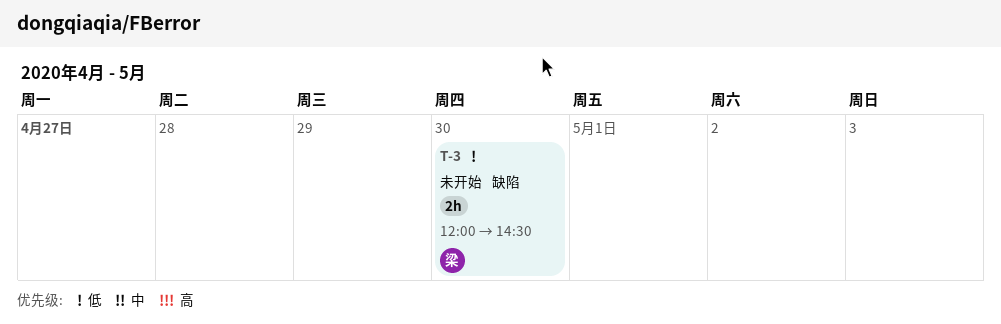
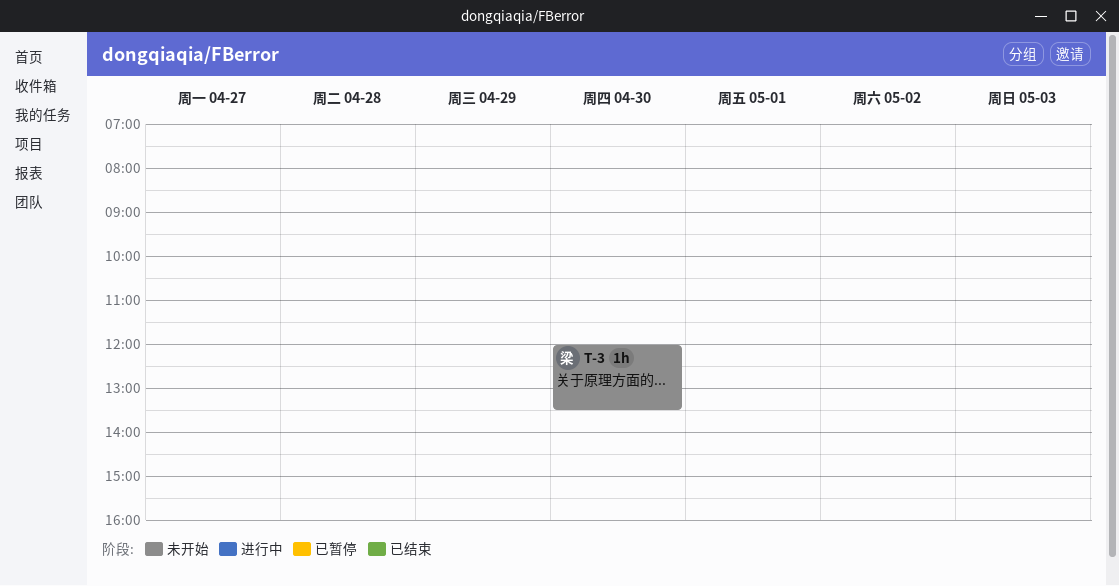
T-3, estimate: 2h -> 1h
T-3, ends: 14:30 -> 13:30

